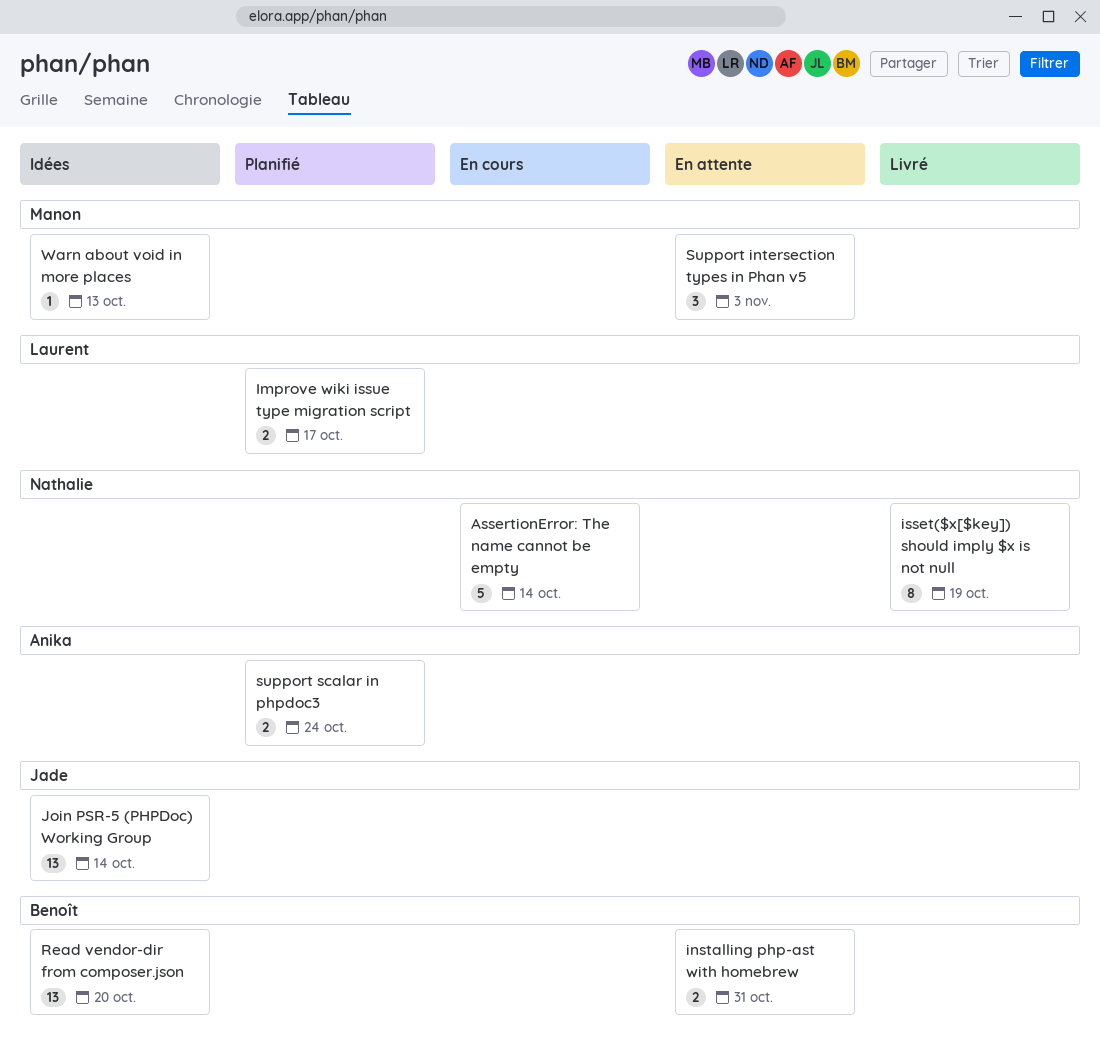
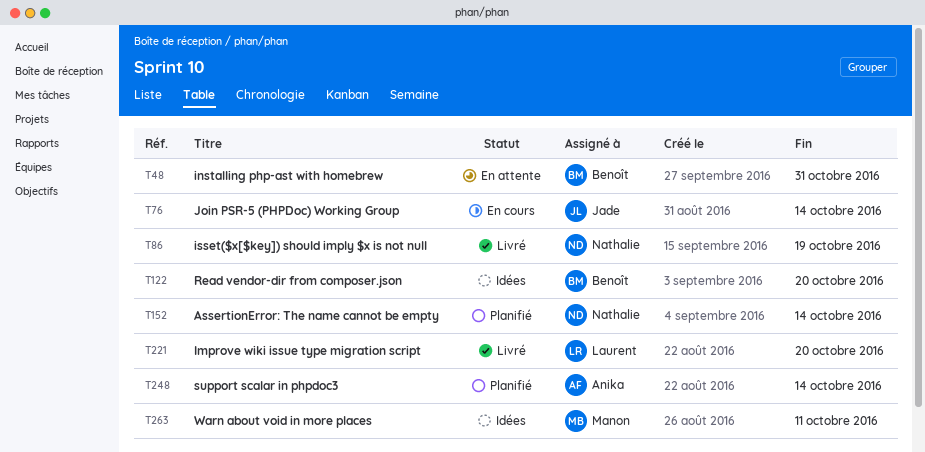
AssertionError: The name cannot be empty, status: En cours -> Planifié
Improve wiki issue type migration script, status: Planifié -> Livré
Improve wiki issue type migration script, due: Oct 17 -> Oct 20
Join PSR-5 (PHPDoc) Working Group, status: Idées -> En cours
Support intersection types in Phan v5: present -> none
support scalar in phpdoc3, due: Oct 24 -> Oct 14
Warn about void in more places, due: Oct 13 -> Oct 11

